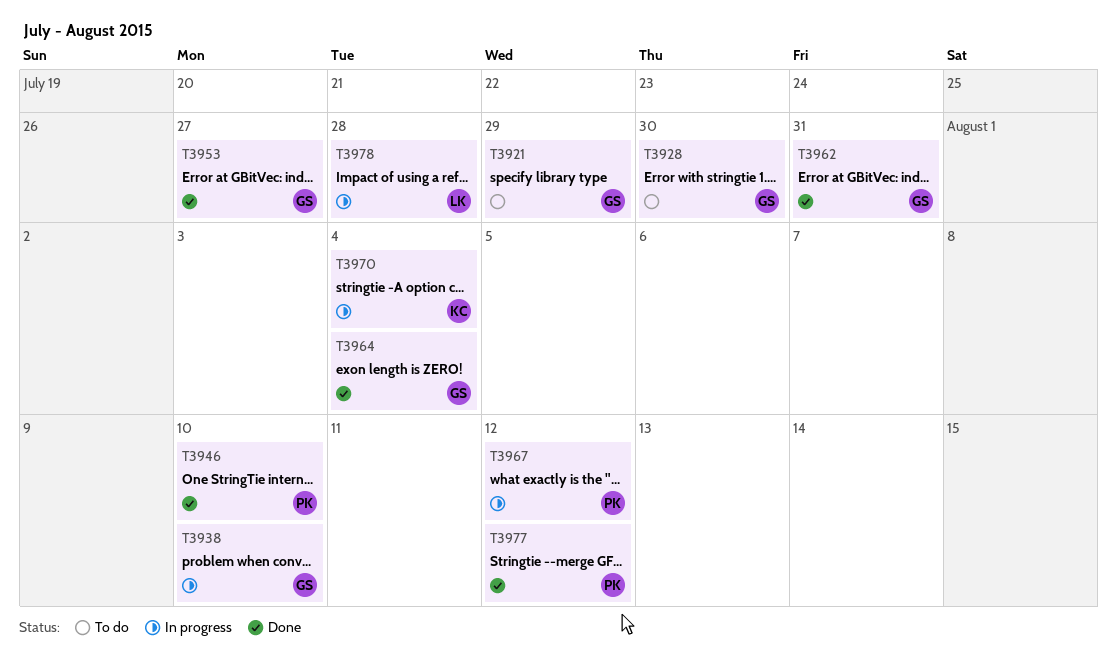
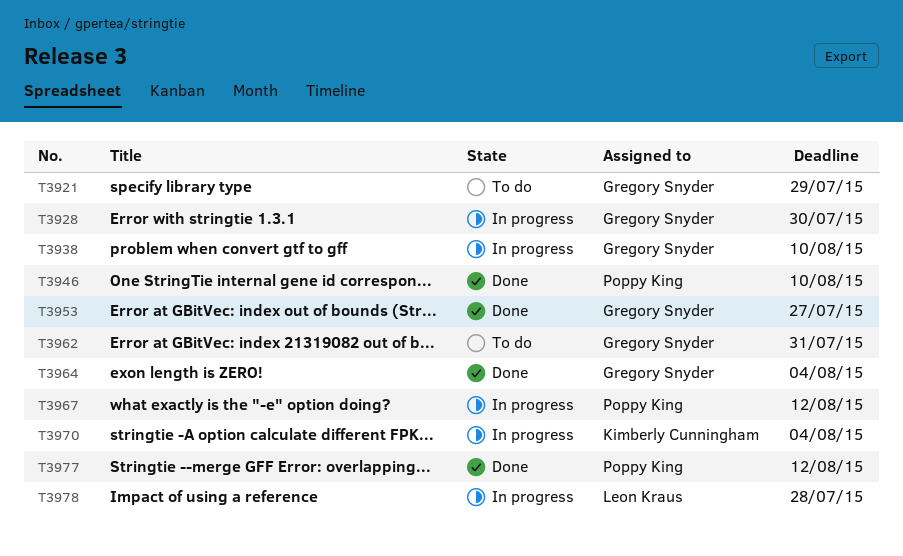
T3928, status: To do -> In progress
T3962, status: Done -> To do

